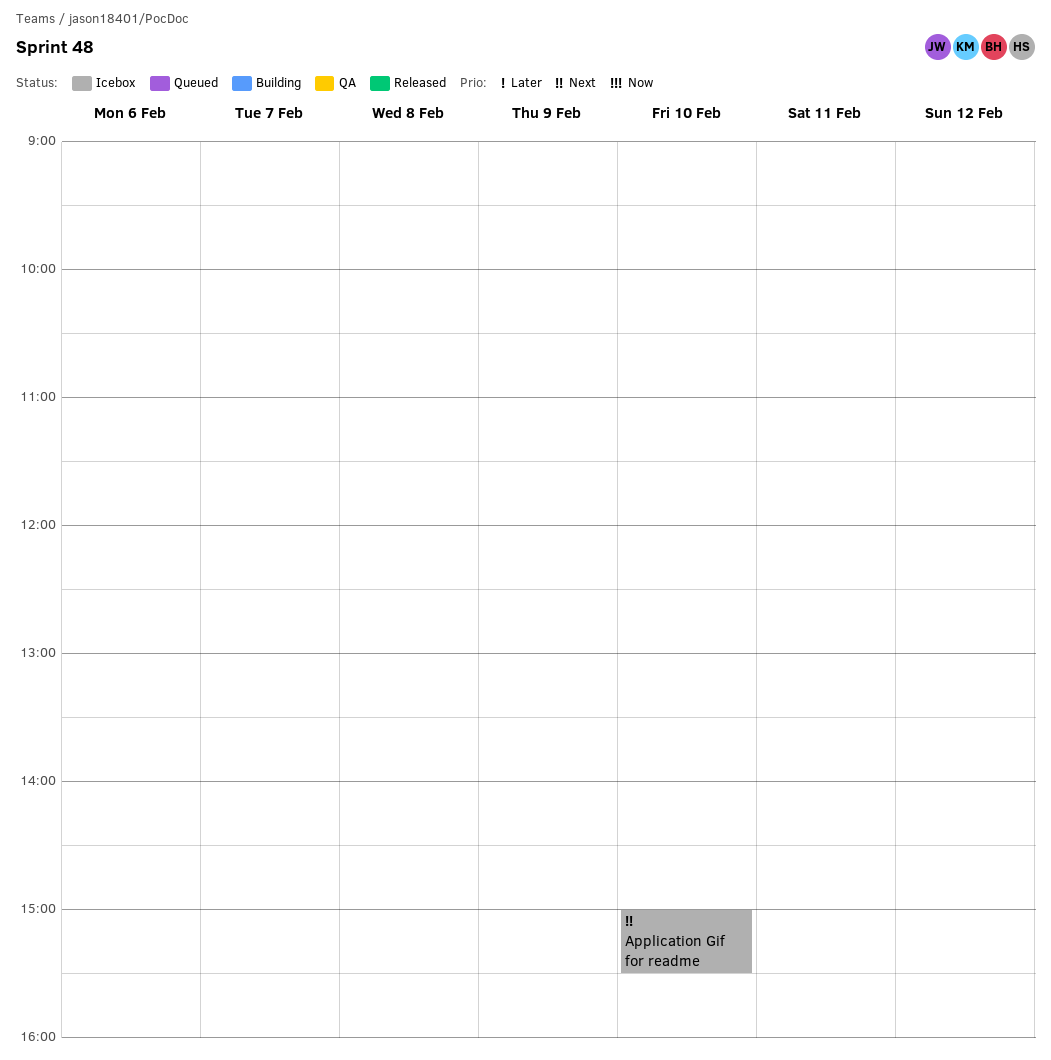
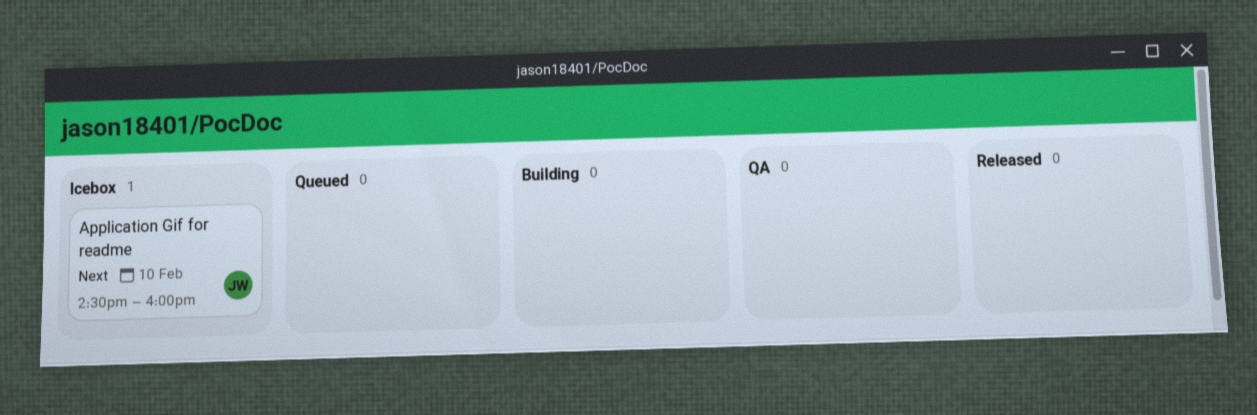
Application Gif for readme, begins: 15:00 -> 14:30
Application Gif for readme, ends: 15:30 -> 16:00

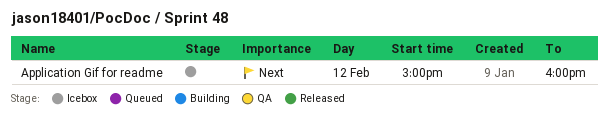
Application Gif for readme, day: Feb 10 -> Feb 12
Application Gif for readme, begins: 14:30 -> 15:00

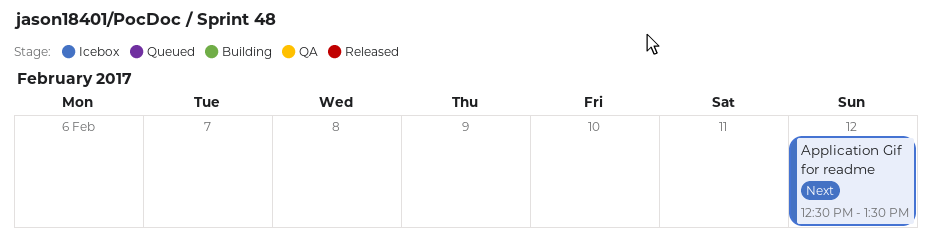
Application Gif for readme, begins: 15:00 -> 12:30
Application Gif for readme, ends: 16:00 -> 13:30

